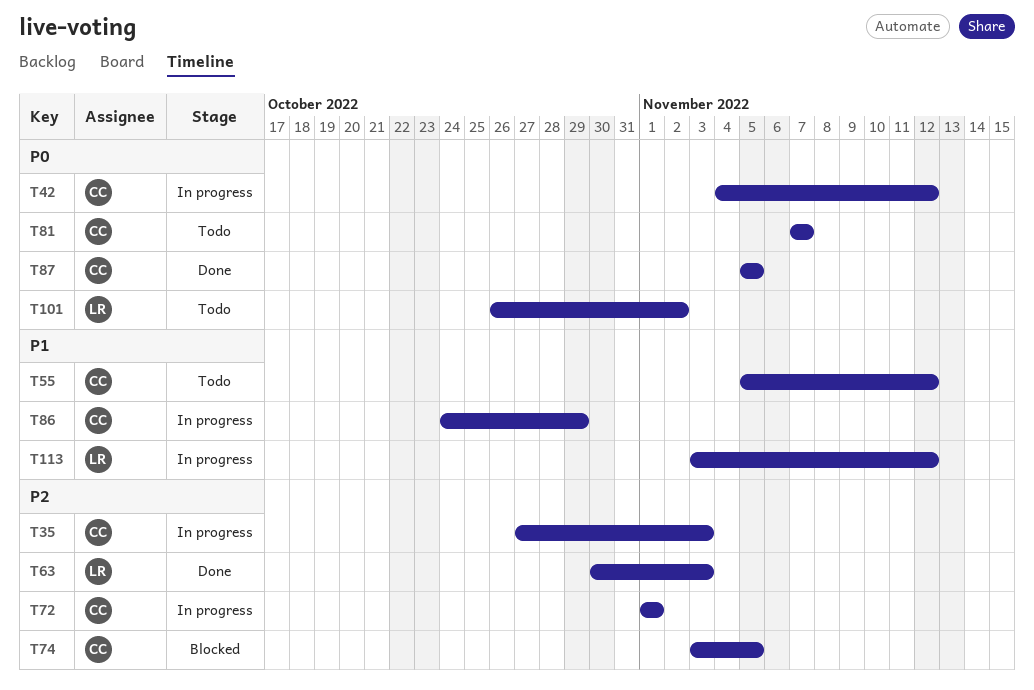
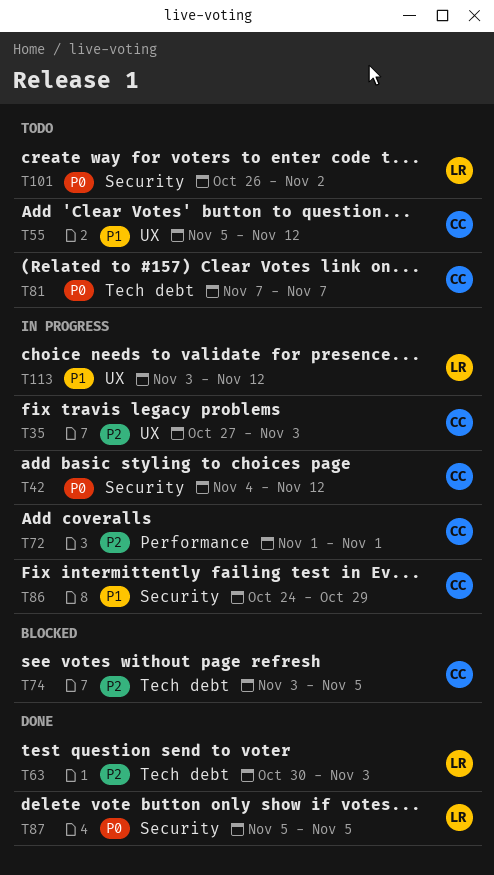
T87, owner: CC -> LR

